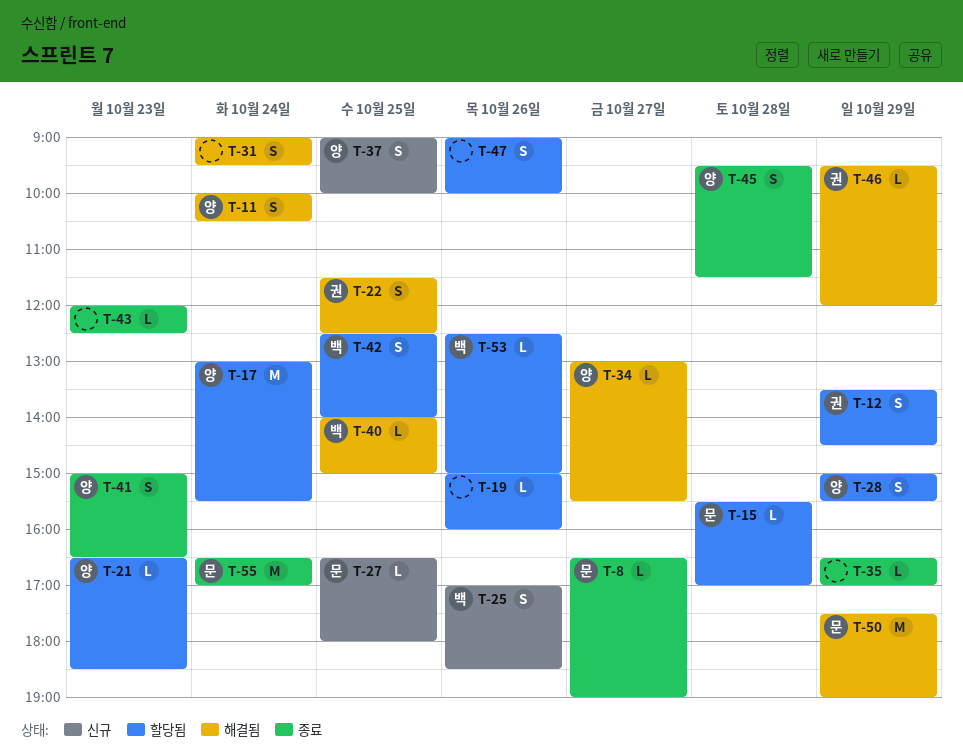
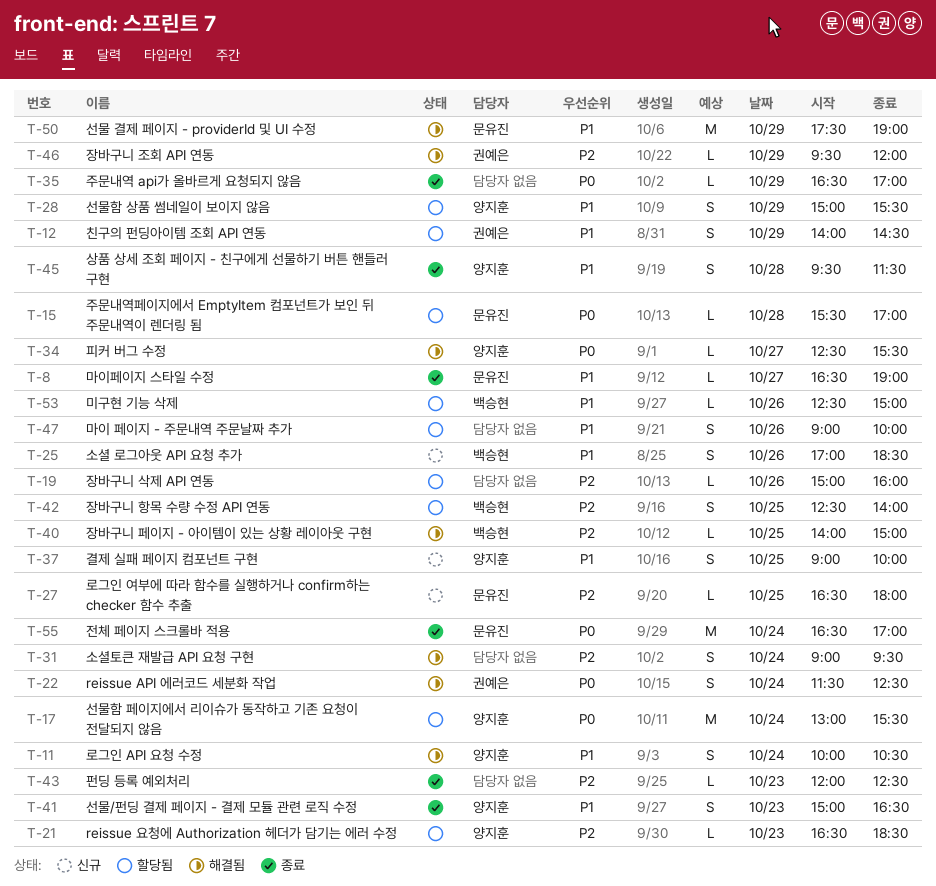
T-12, begins: 13:30 -> 14:00
T-22, day: Oct 25 -> Oct 24
T-34, begins: 13:00 -> 12:30

